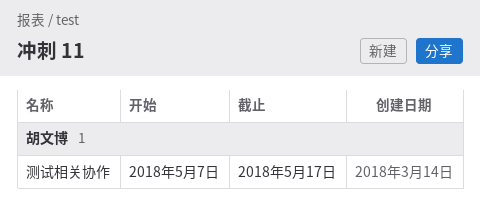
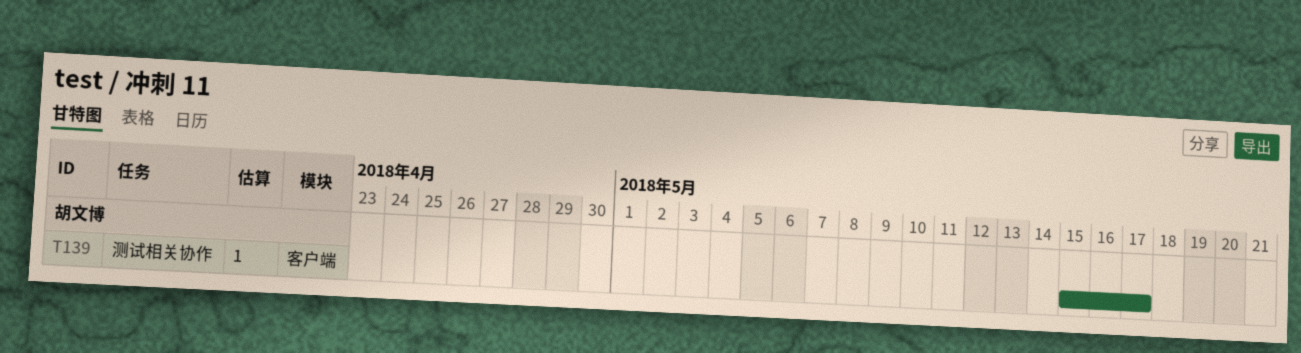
测试相关协作, start: May 7 -> May 15

